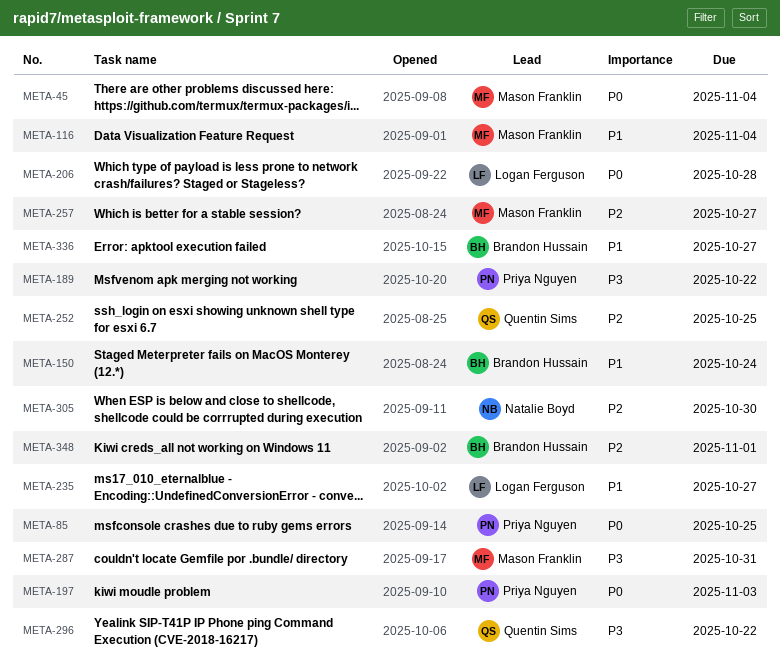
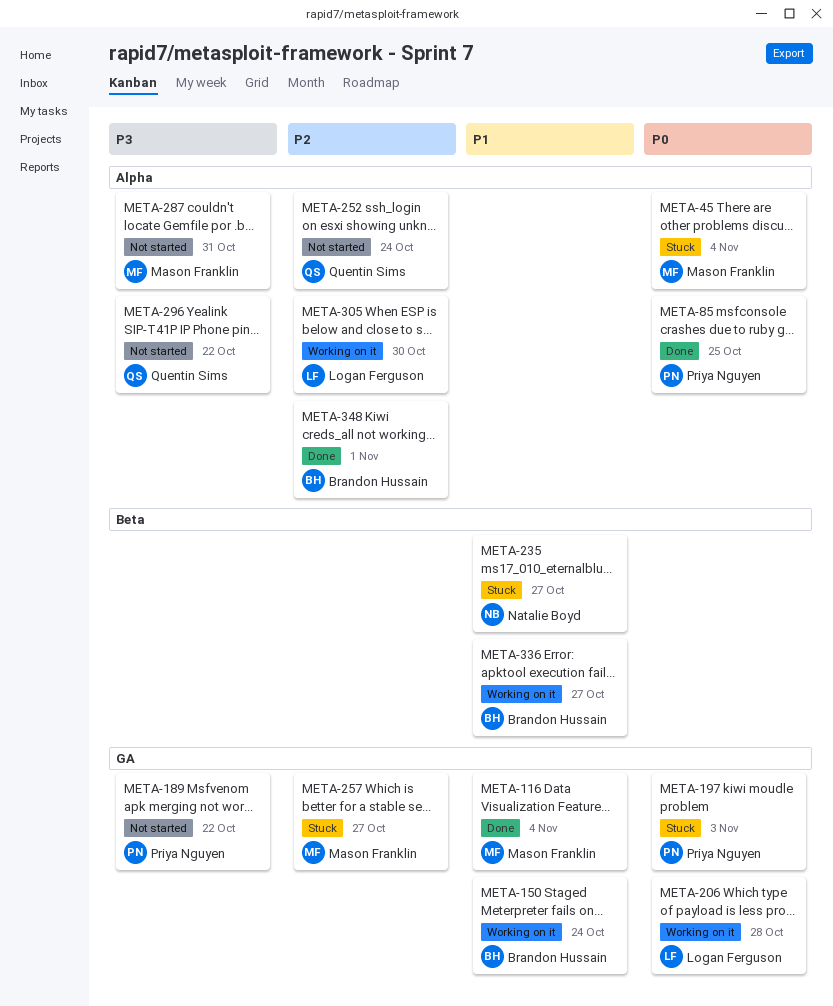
META-235, owner: Logan Ferguson -> Natalie Boyd
META-252, due: Oct 25 -> Oct 24
META-305, owner: Natalie Boyd -> Logan Ferguson

